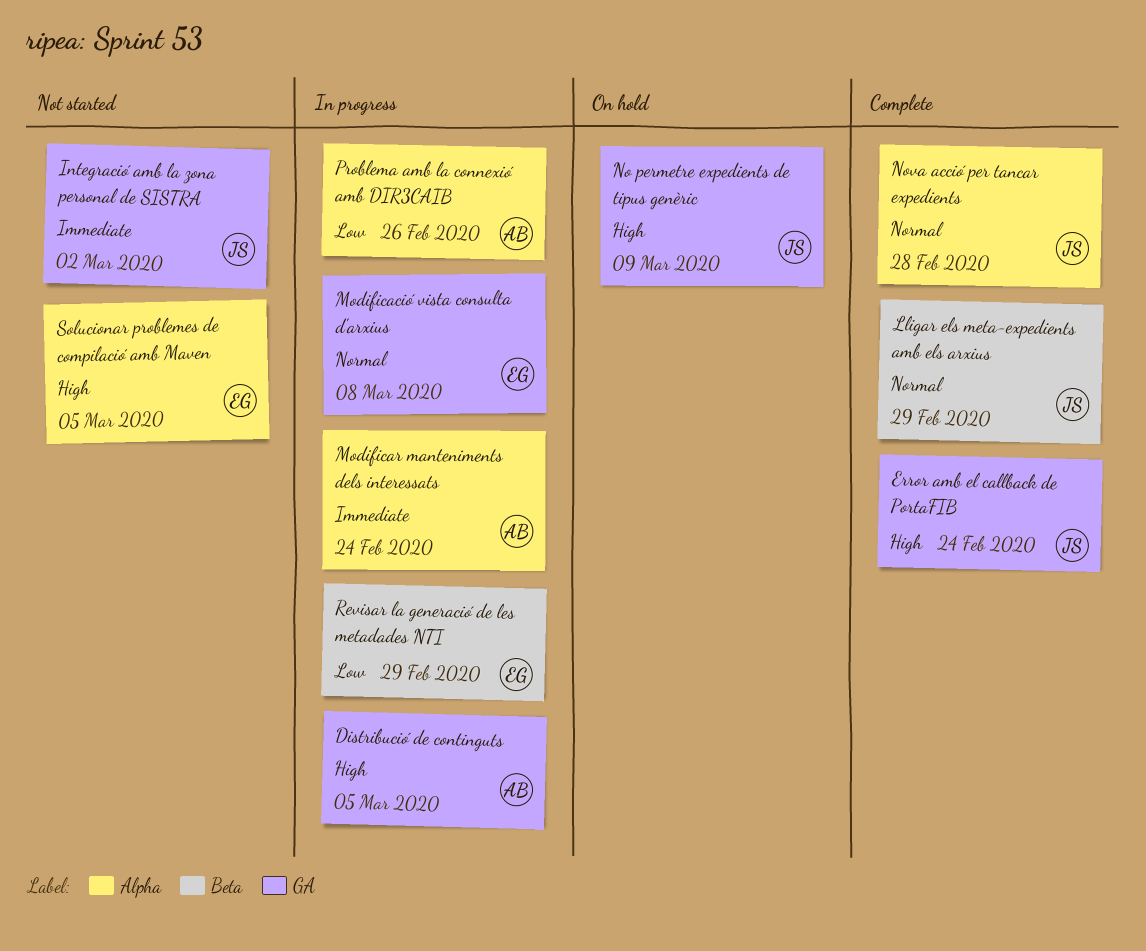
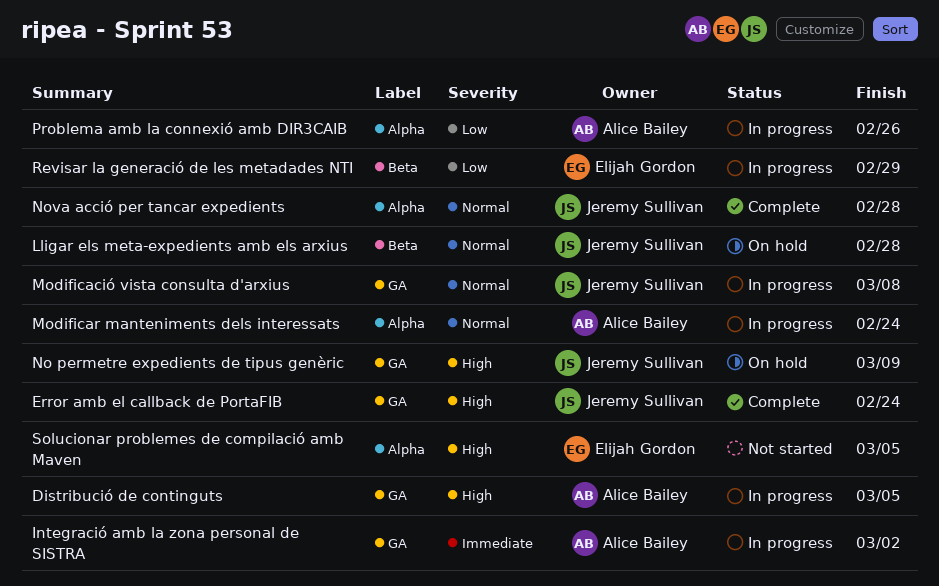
Integració amb la zona personal de SISTRA, status: Not started -> In progress
Integració amb la zona personal de SISTRA, owner: Jeremy Sullivan -> Alice Bailey
Lligar els meta-expedients amb els arxius, status: Complete -> On hold
Lligar els meta-expedients amb els arxius, due: Feb 29 -> Feb 28
Modificació vista consulta d'arxius, owner: Elijah Gordon -> Jeremy Sullivan
Modificar manteniments dels interessats, priority: Immediate -> Normal

